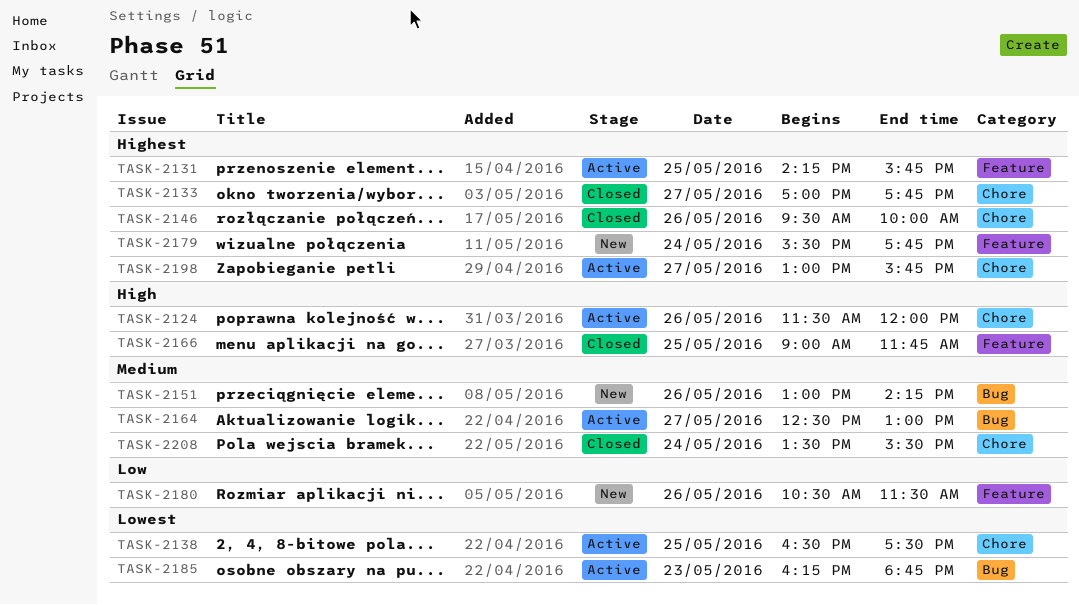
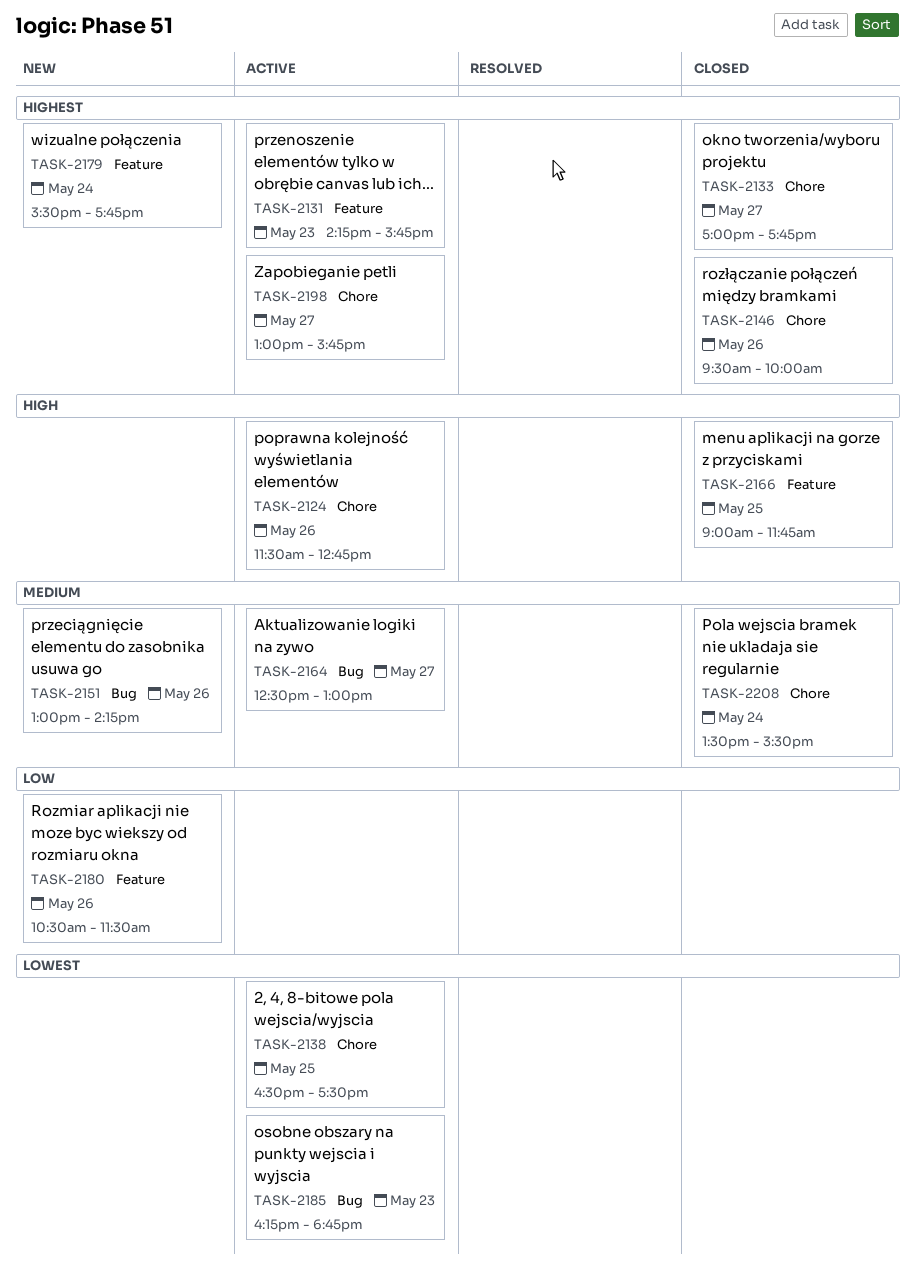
TASK-2124, ends: 12:00 -> 12:45
TASK-2131, day: May 25 -> May 23

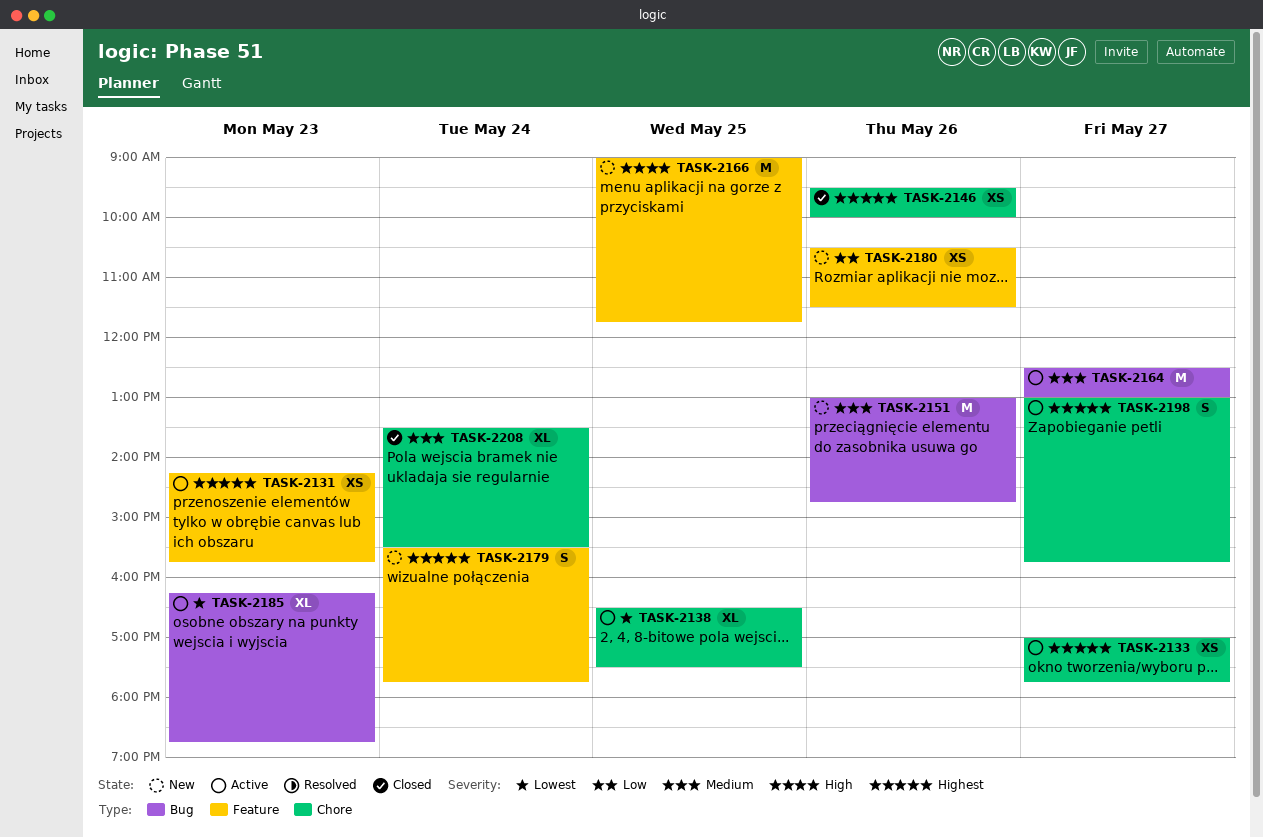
TASK-2124: present -> none
TASK-2133, status: Closed -> Active
TASK-2151, ends: 14:15 -> 14:45
TASK-2166, status: Closed -> New

